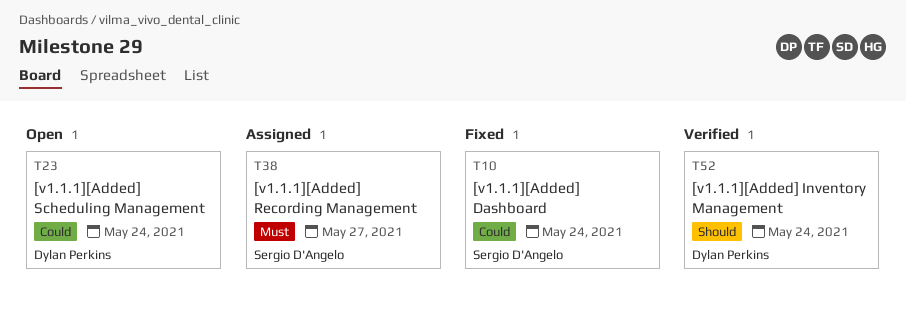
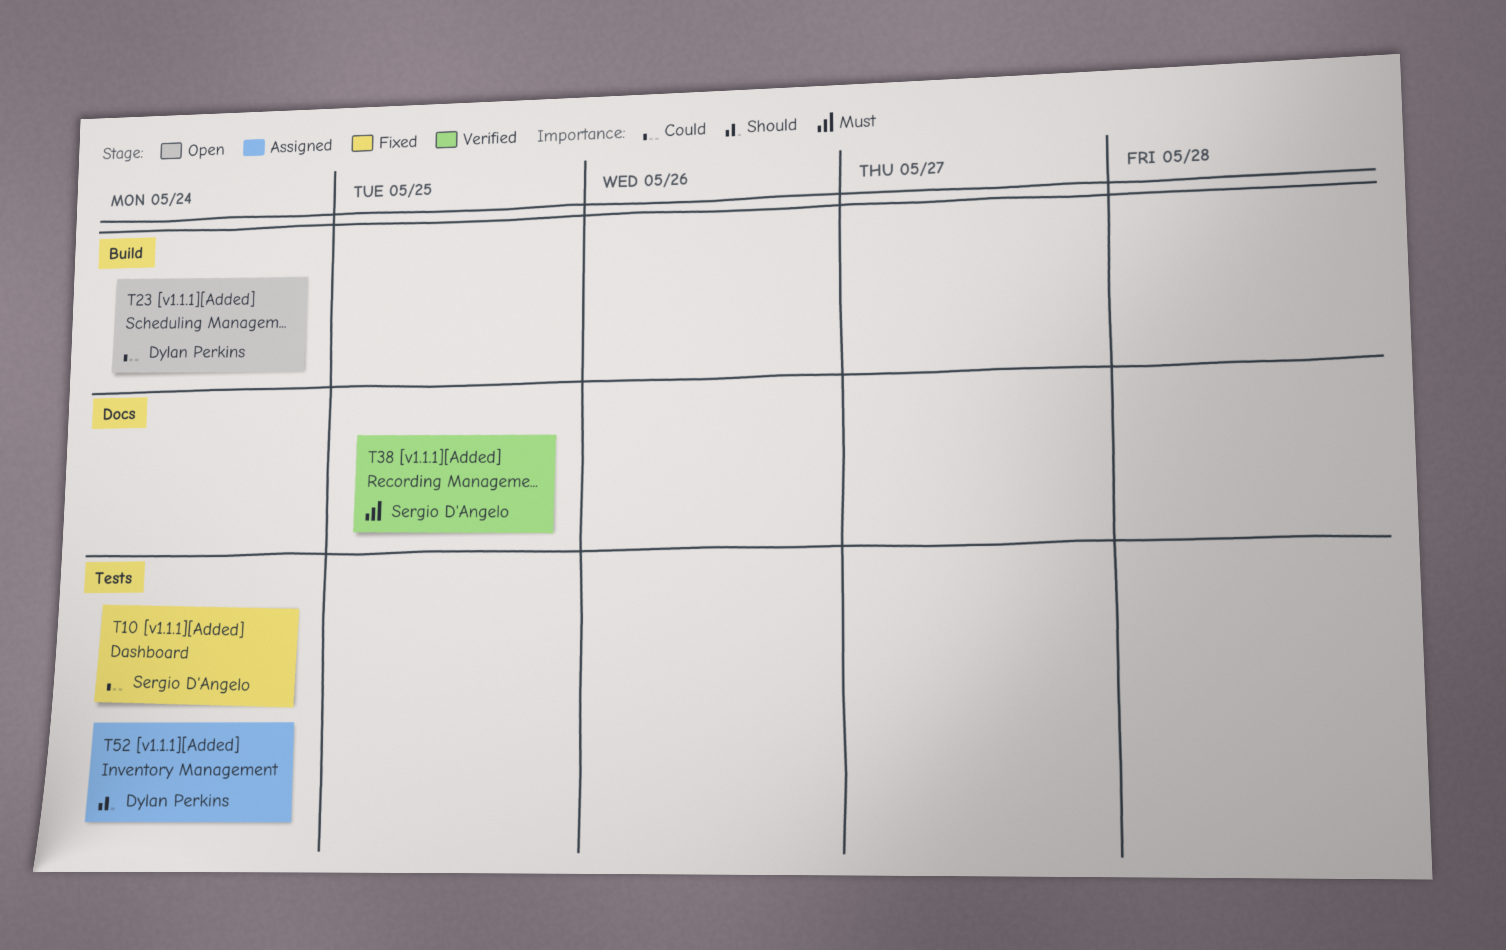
T38, status: Assigned -> Verified
T38, due: May 27 -> May 25
T52, status: Verified -> Assigned

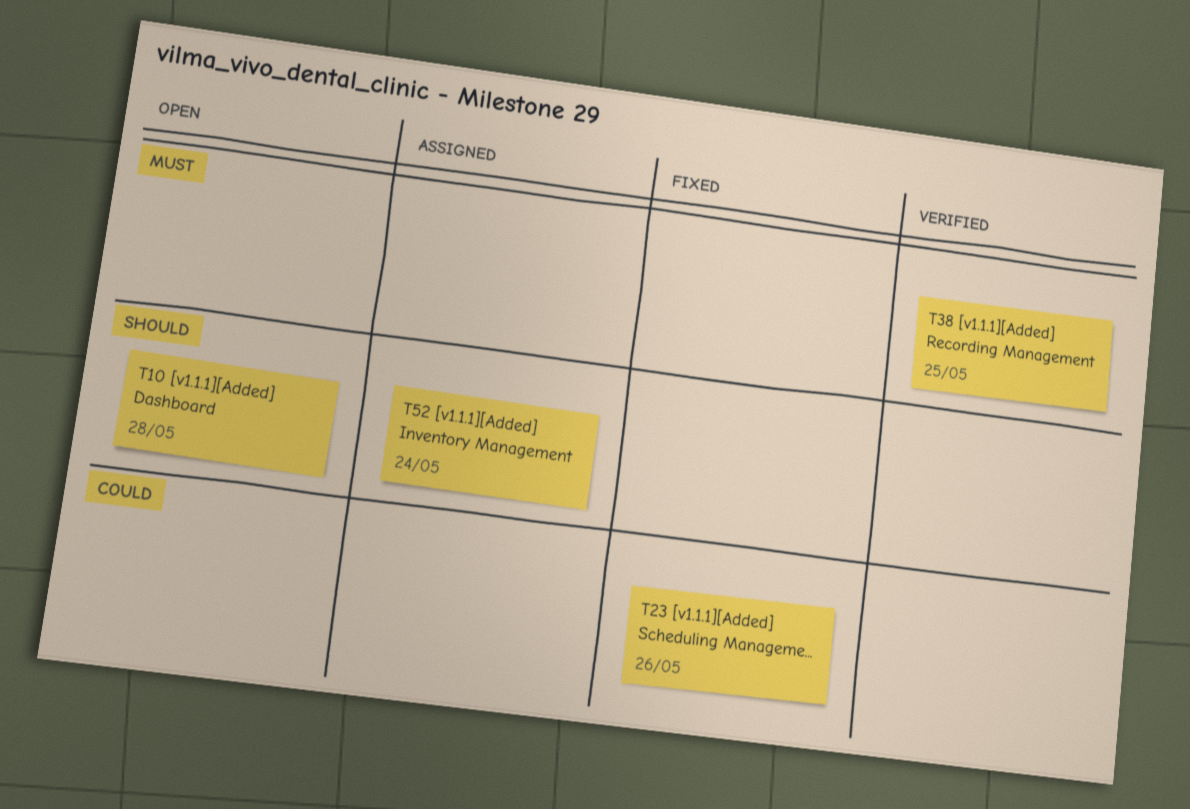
T10, status: Fixed -> Open
T10, priority: Could -> Should
T10, due: May 24 -> May 28
T23, status: Open -> Fixed
T23, due: May 24 -> May 26

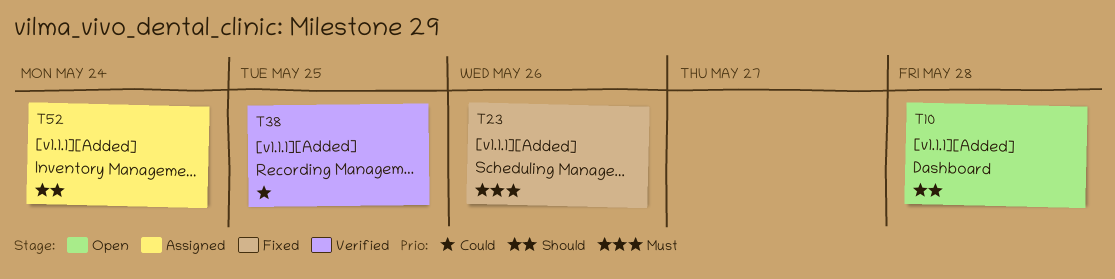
T23, priority: Could -> Must
T38, priority: Must -> Could

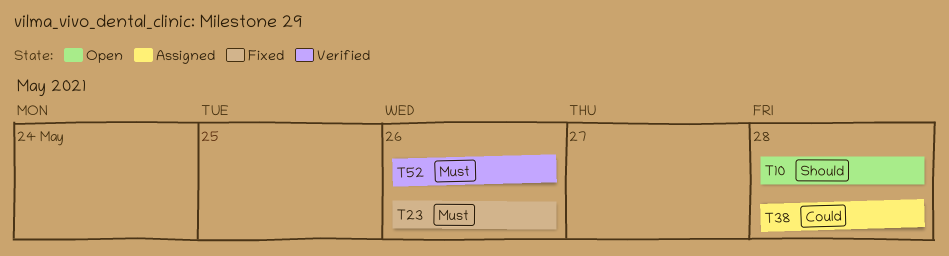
T38, status: Verified -> Assigned
T38, due: May 25 -> May 28
T52, status: Assigned -> Verified
T52, priority: Should -> Must
T52, due: May 24 -> May 26

